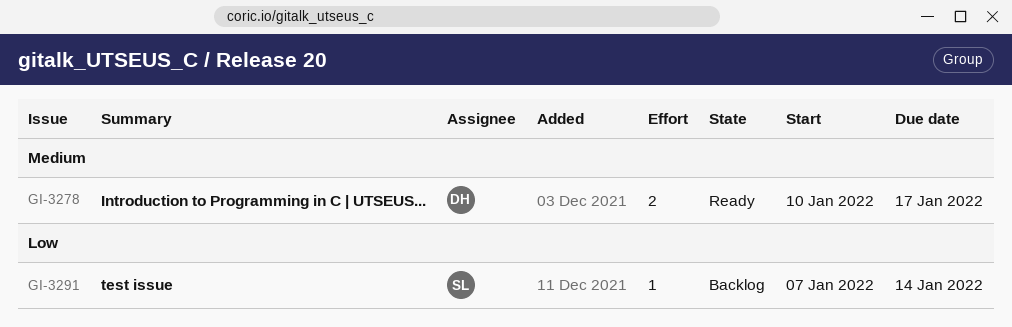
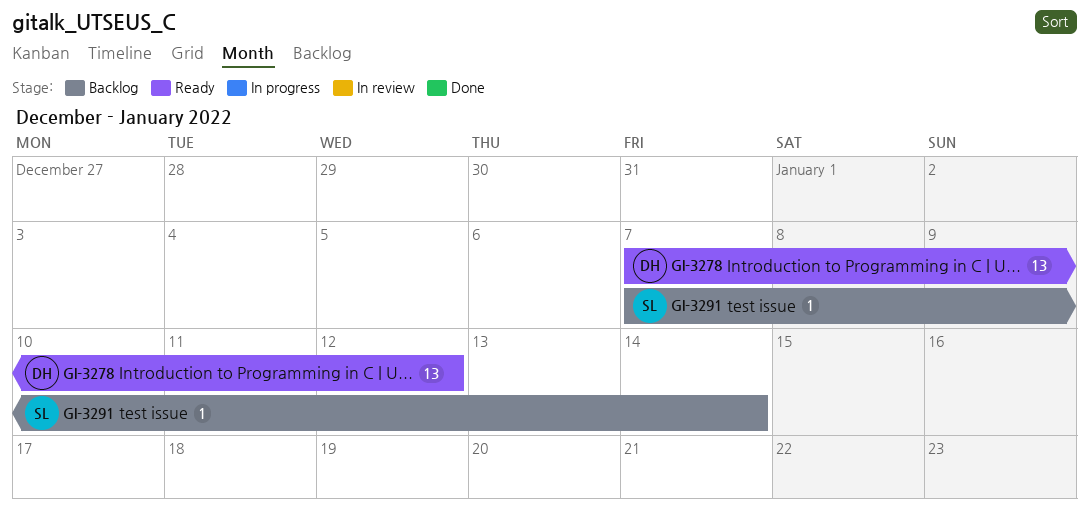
GI-3278, estimate: 2 -> 13
GI-3278, start: Jan 10 -> Jan 7
GI-3278, due: Jan 17 -> Jan 12

